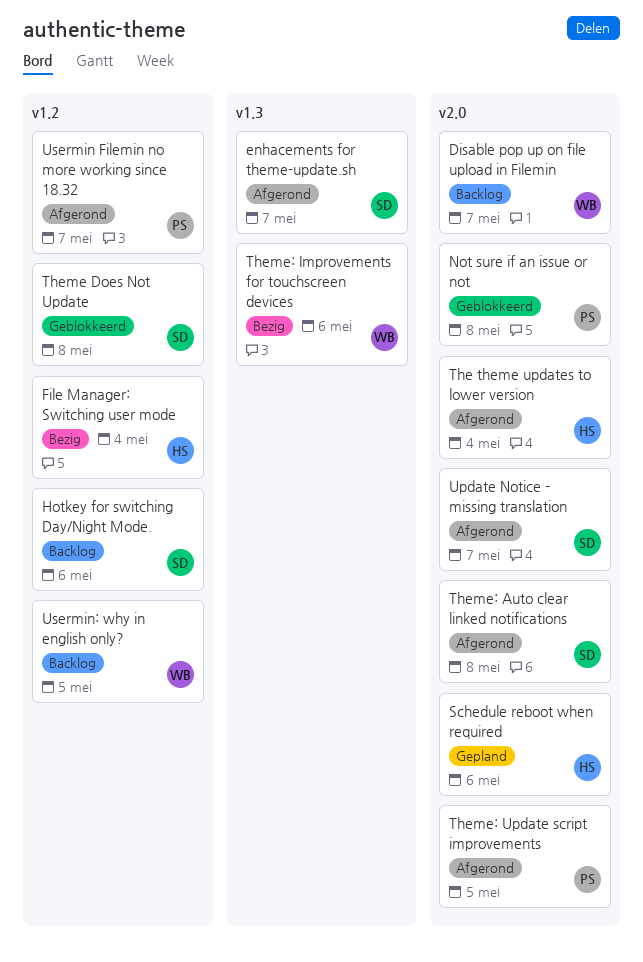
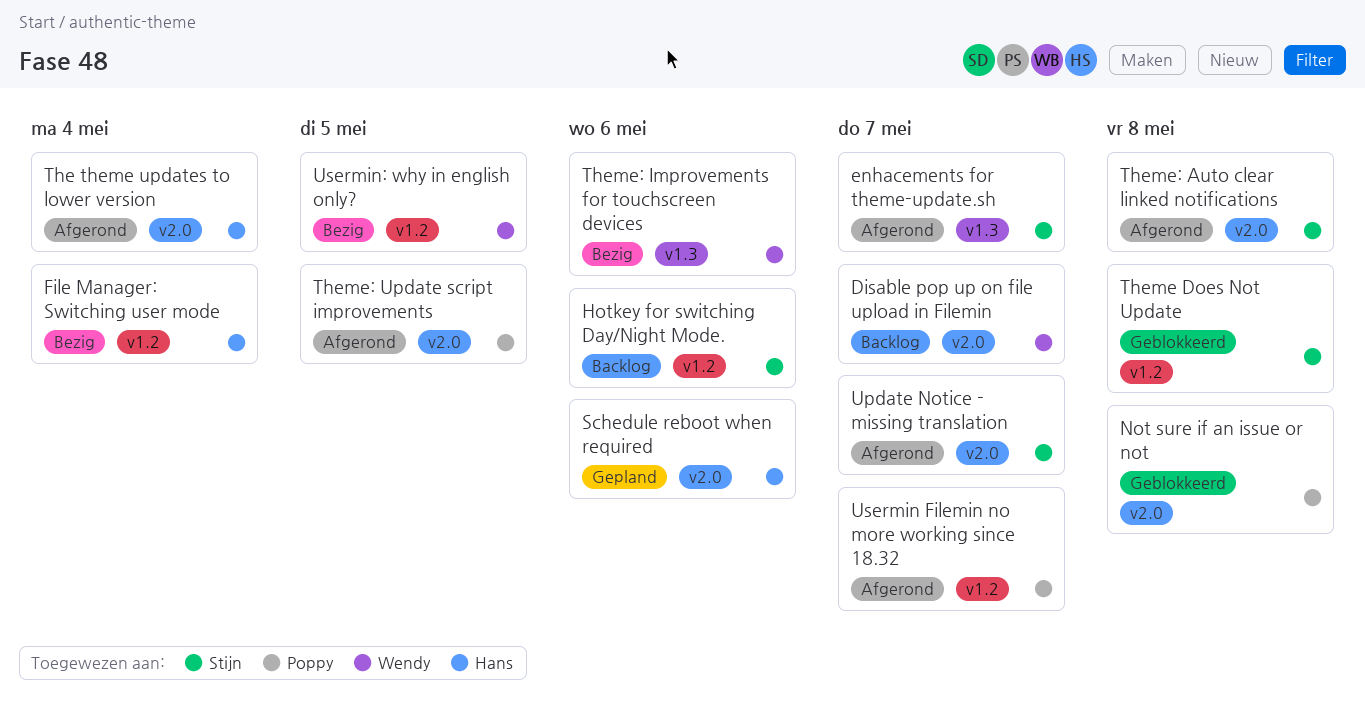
Usermin: why in english only?, status: Backlog -> Bezig

